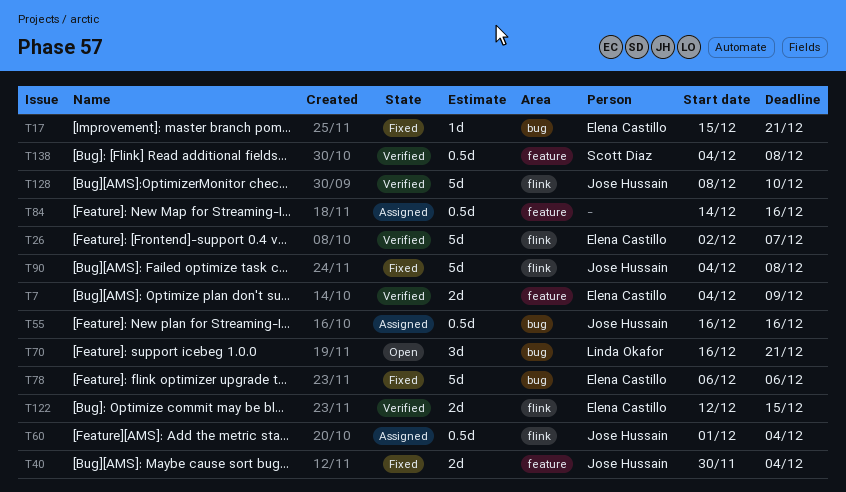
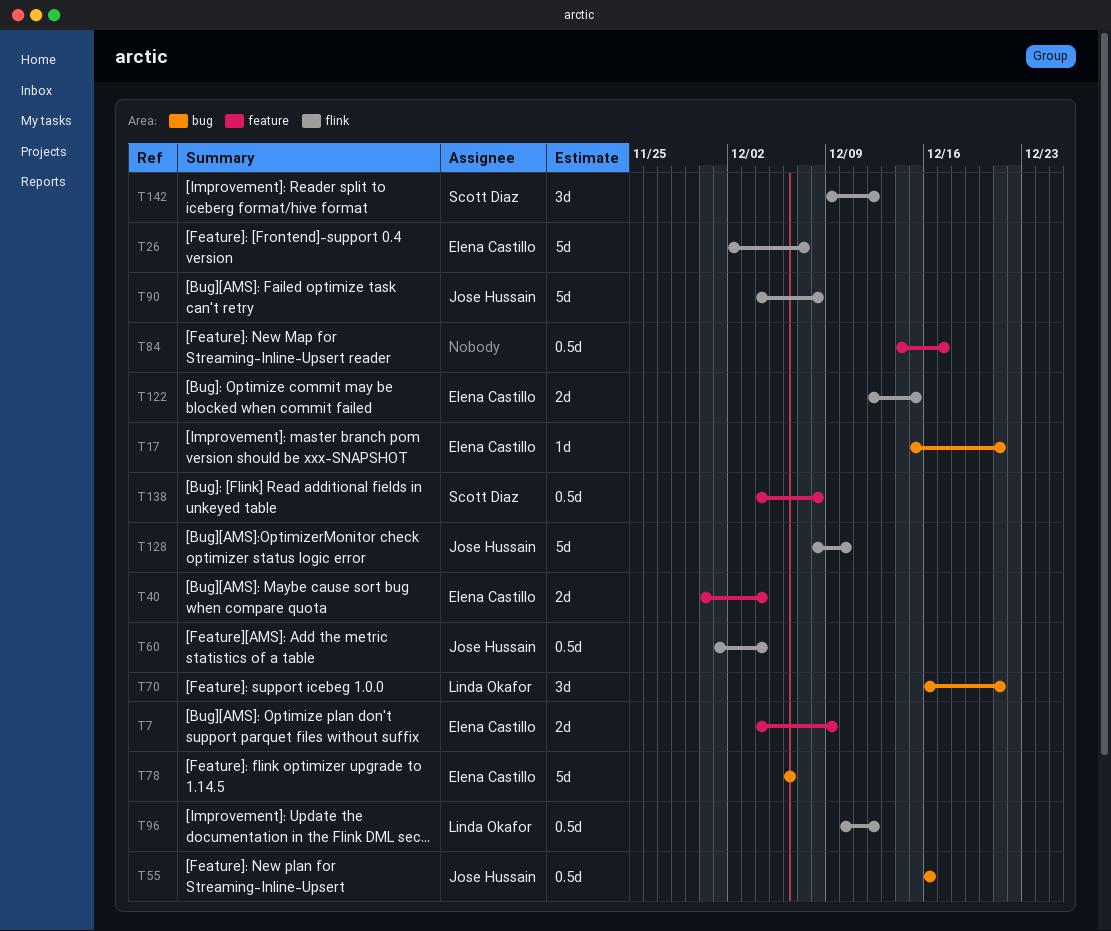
T40, owner: Jose Hussain -> Elena Castillo
T84, due: Dec 16 -> Dec 17
T96: none -> present
T142: none -> present

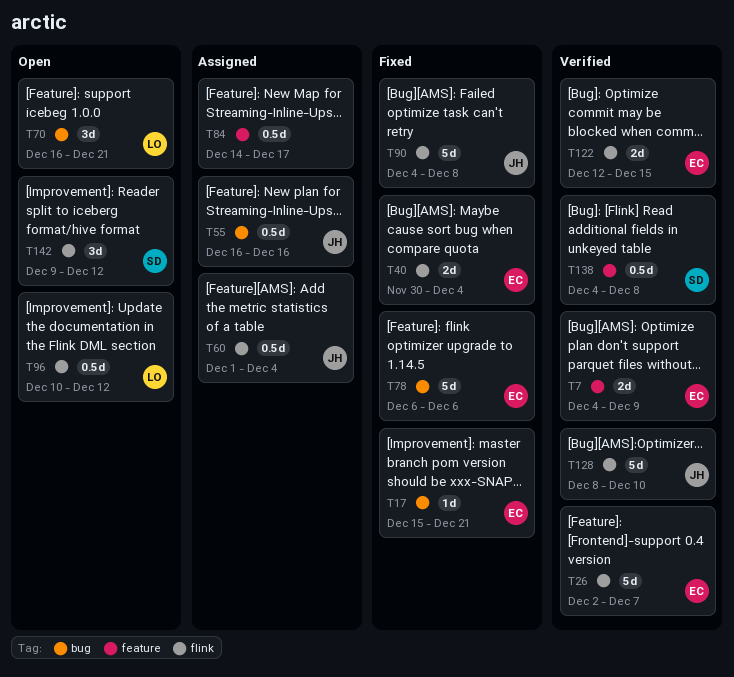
T40, label: feature -> flink

